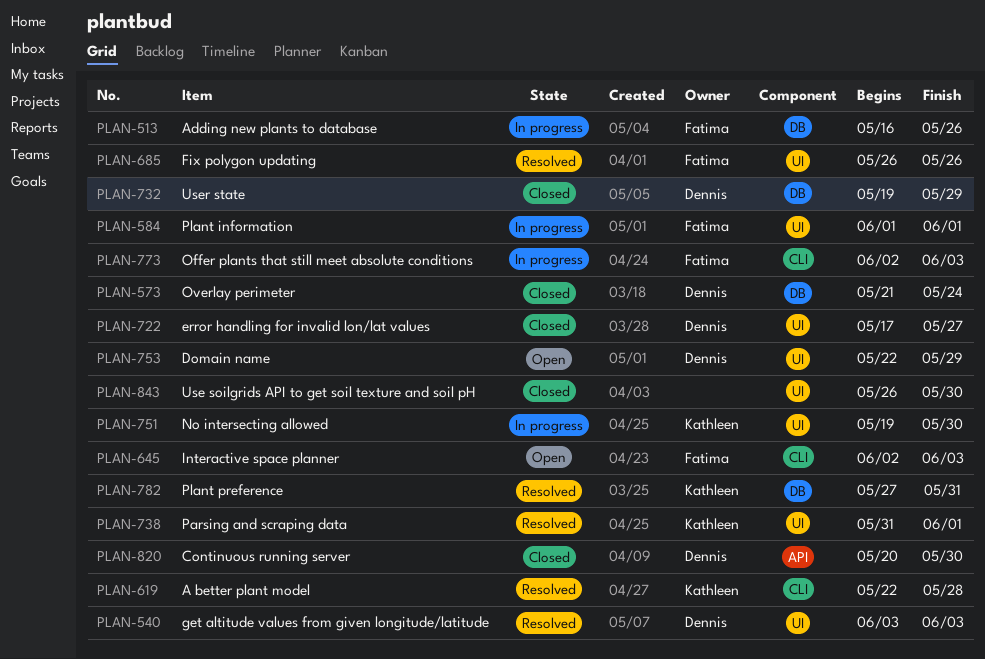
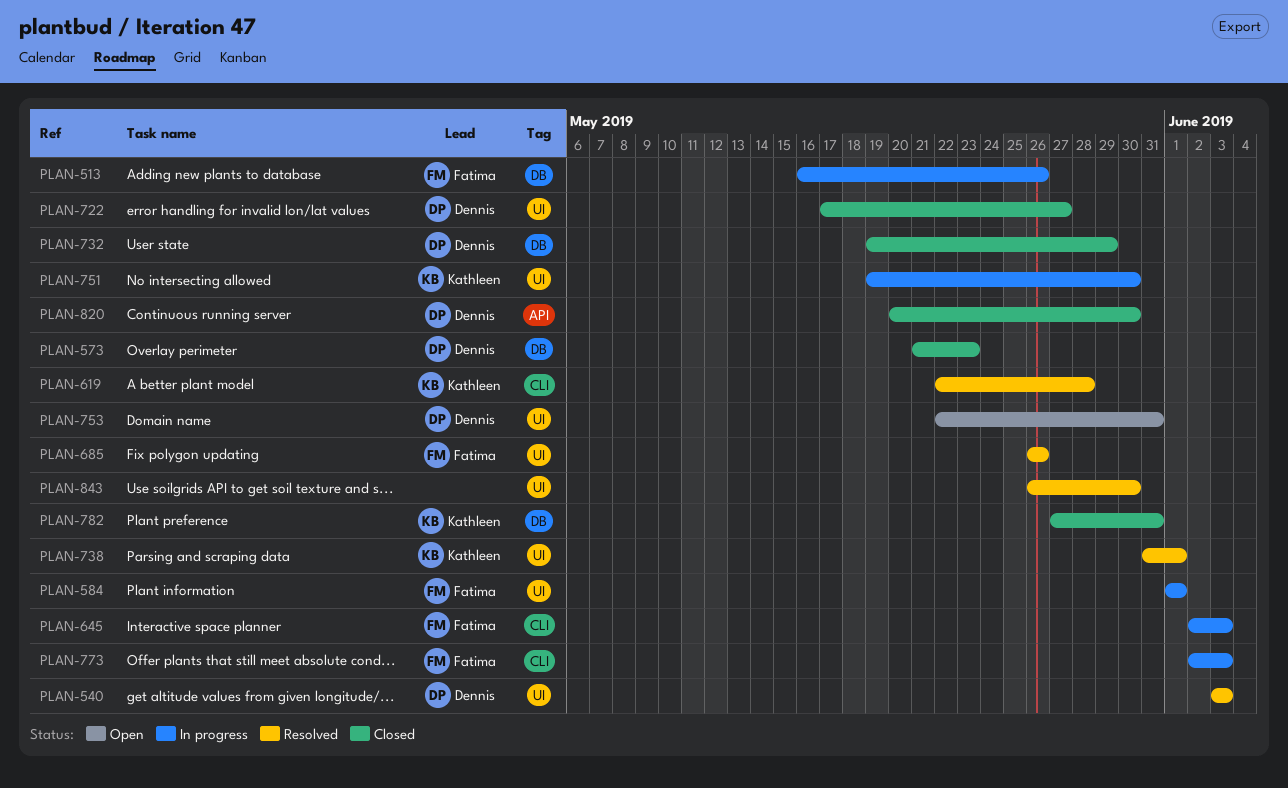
PLAN-573, due: May 24 -> May 23
PLAN-645, status: Open -> In progress
PLAN-753, due: May 29 -> May 31
PLAN-782, status: Resolved -> Closed
PLAN-843, status: Closed -> Resolved

